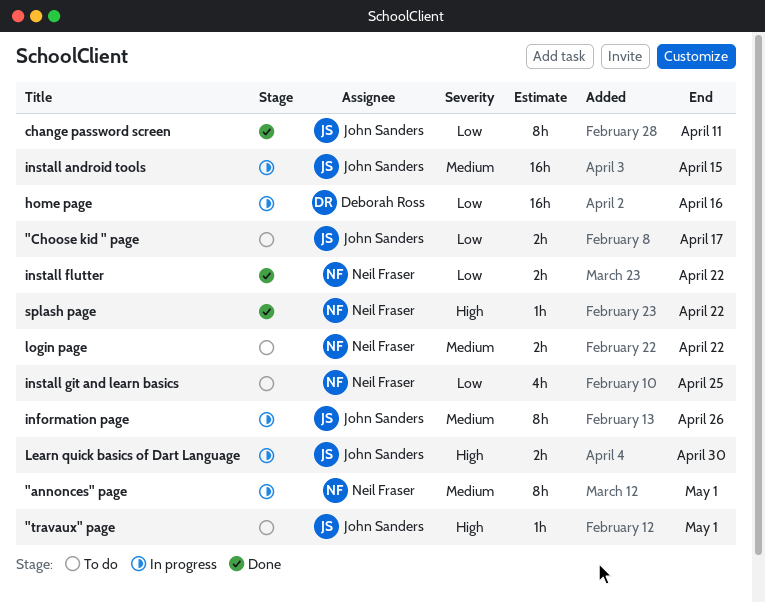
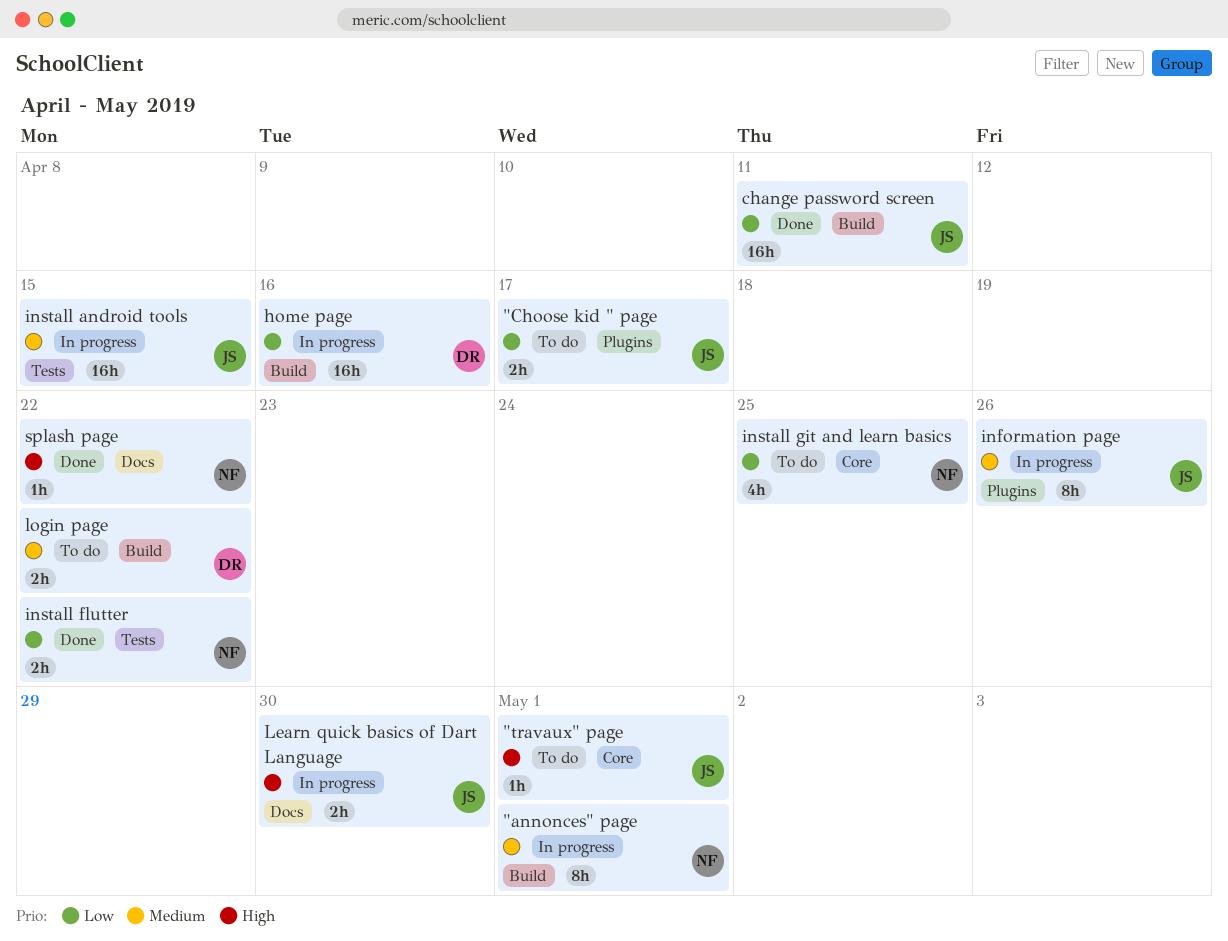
change password screen, estimate: 8h -> 16h
login page, owner: Neil Fraser -> Deborah Ross

